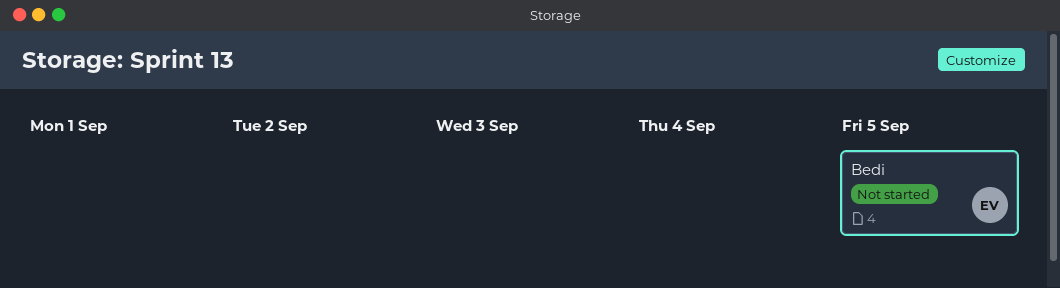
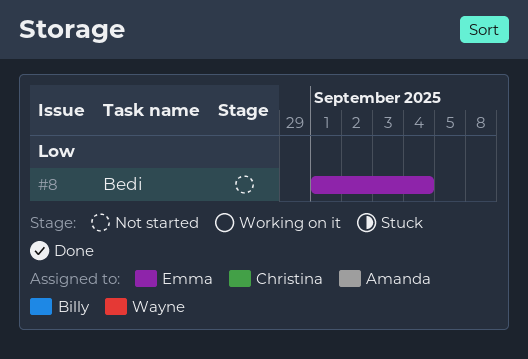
Bedi, due: Sep 5 -> Sep 4

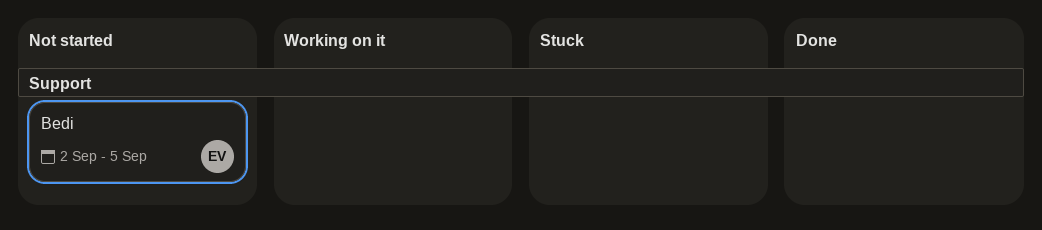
Bedi, start: Sep 1 -> Sep 2
Bedi, due: Sep 4 -> Sep 5

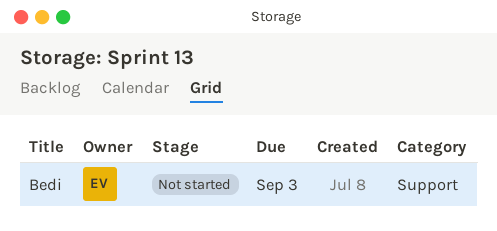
Bedi, due: Sep 5 -> Sep 3

